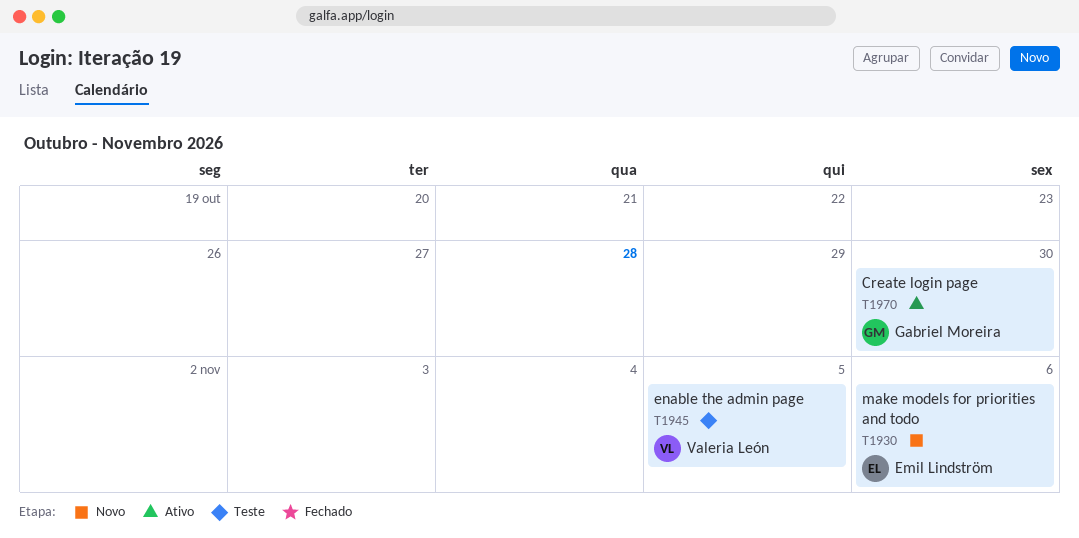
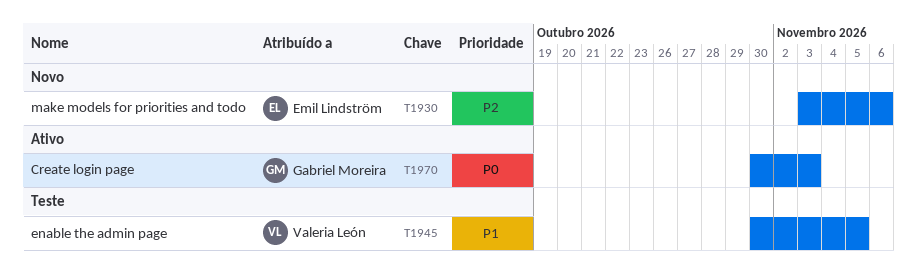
T1970, due: Oct 30 -> Nov 3

